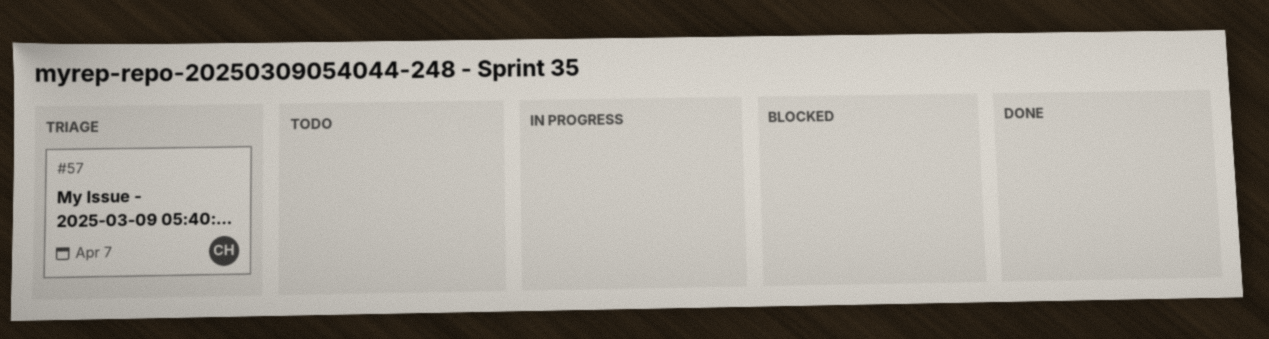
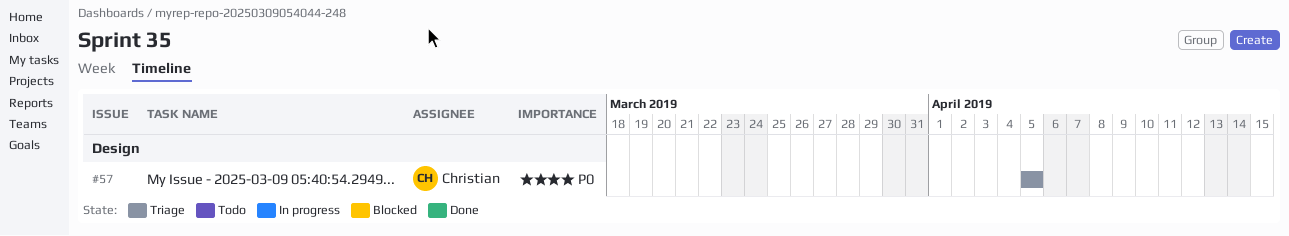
#57, due: Apr 7 -> Apr 5

